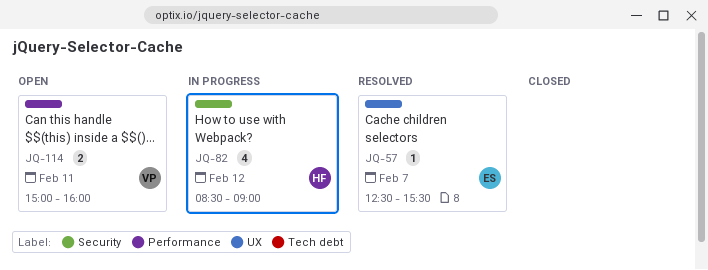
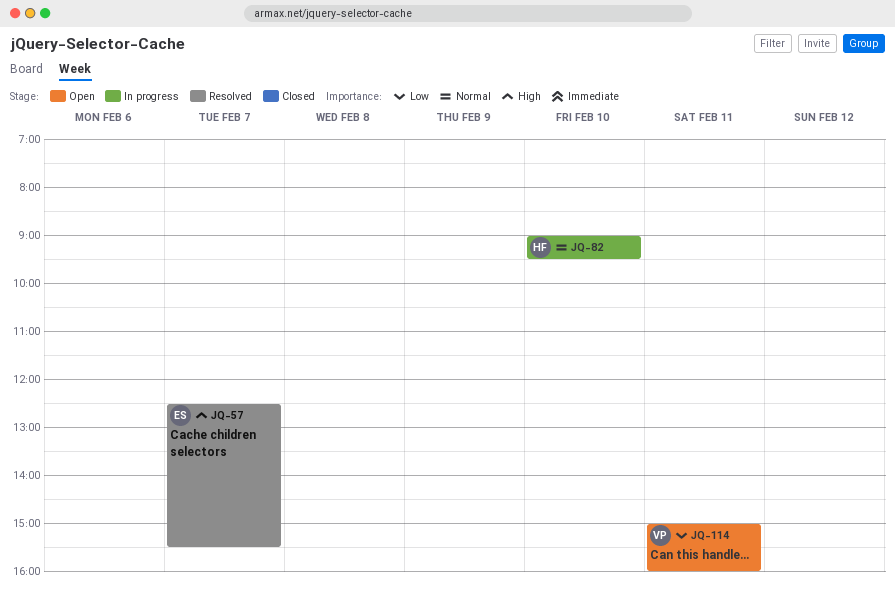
JQ-82, day: Feb 12 -> Feb 10
JQ-82, begins: 08:30 -> 09:00
JQ-82, ends: 09:00 -> 09:30

